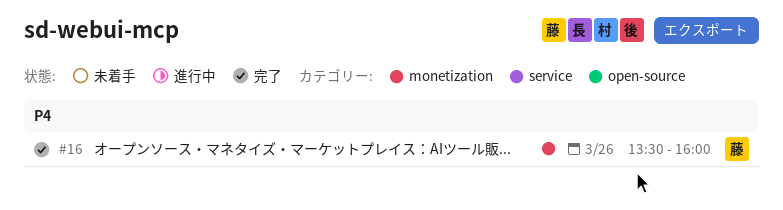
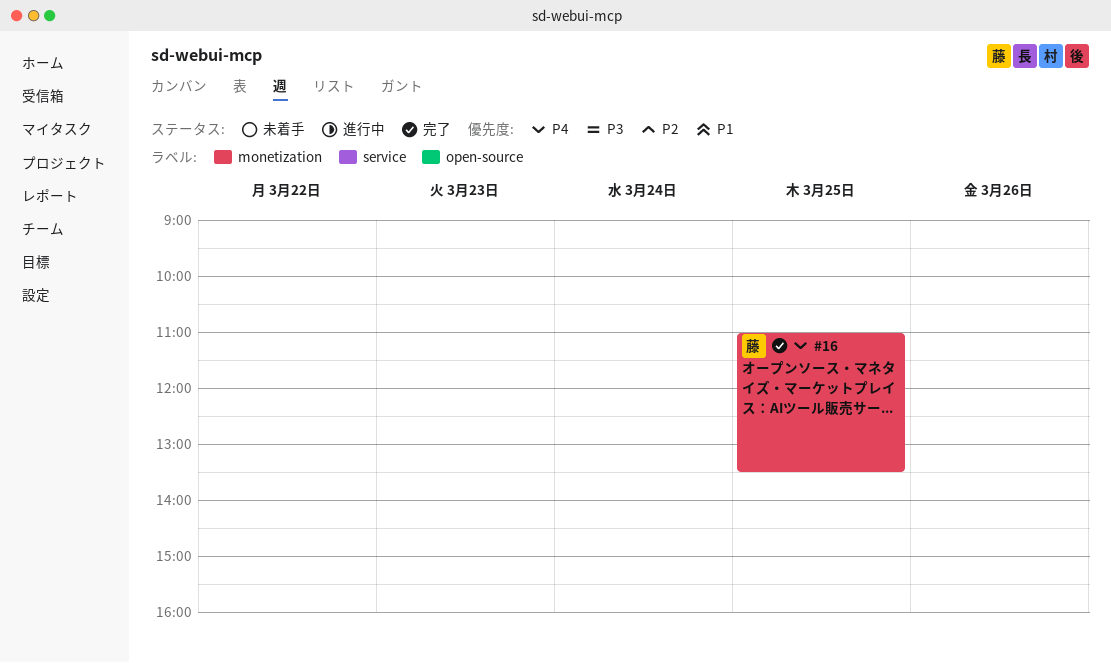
#16, day: Mar 26 -> Mar 25
#16, begins: 13:30 -> 11:00
#16, ends: 16:00 -> 13:30

